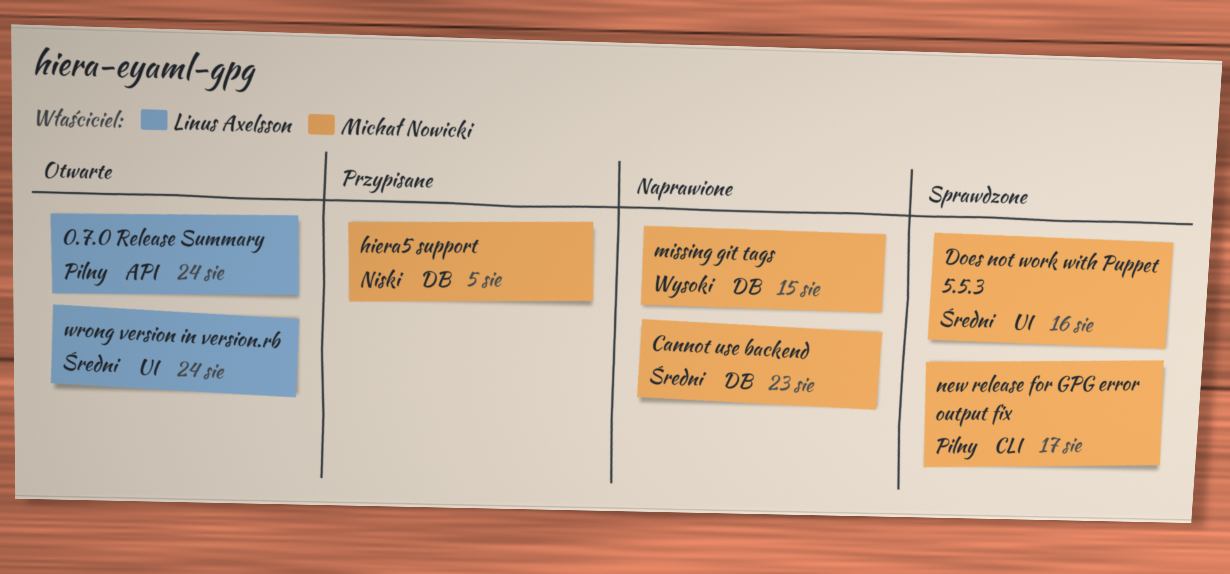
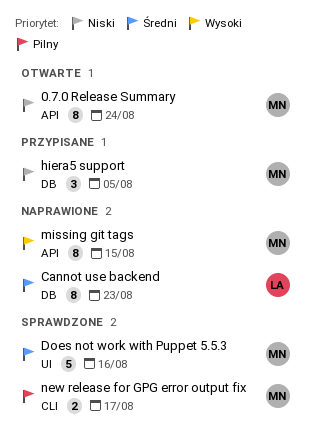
0.7.0 Release Summary, owner: Linus Axelsson -> Michał Nowicki
0.7.0 Release Summary, priority: Pilny -> Niski
Cannot use backend, owner: Michał Nowicki -> Linus Axelsson
missing git tags, label: DB -> API
wrong version in version.rb: present -> none

